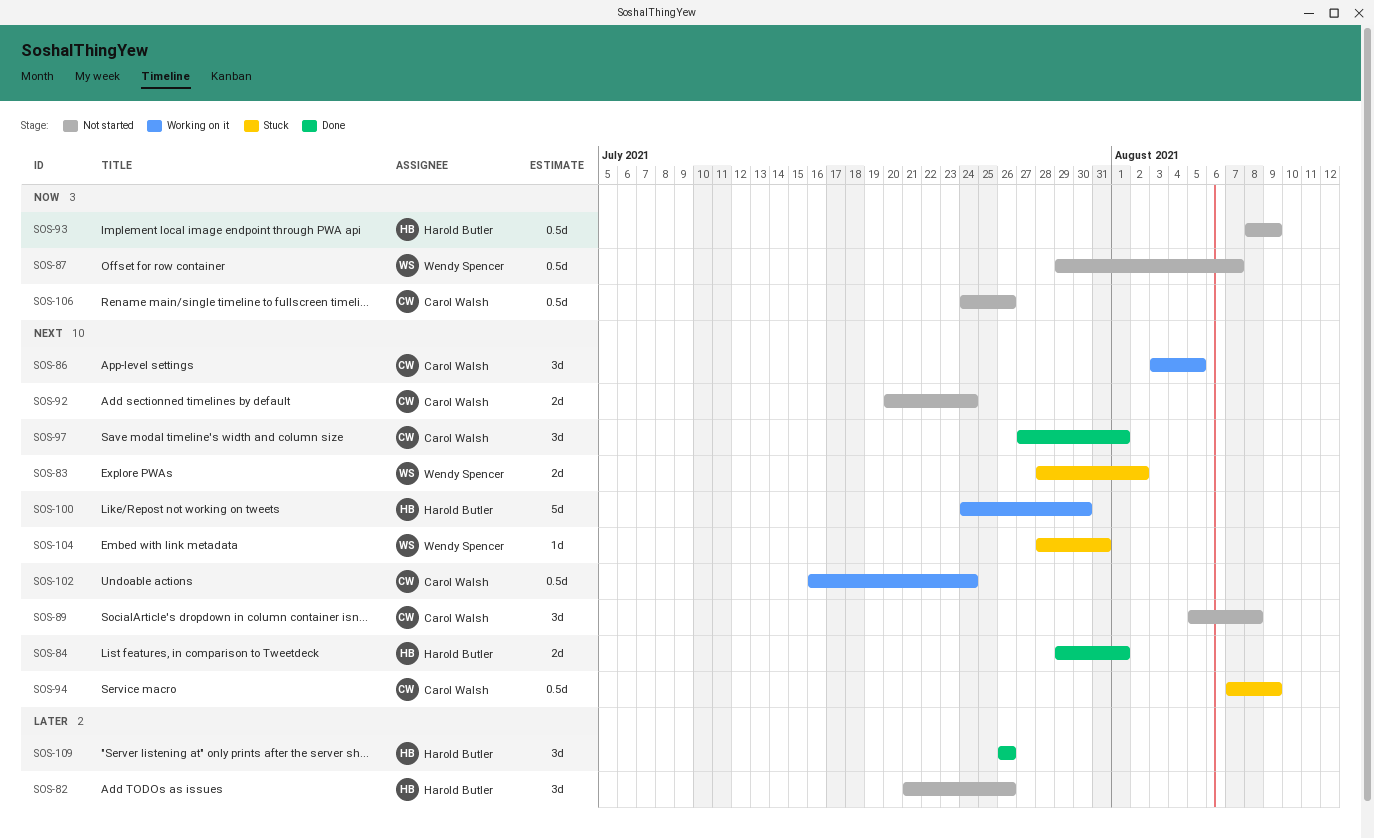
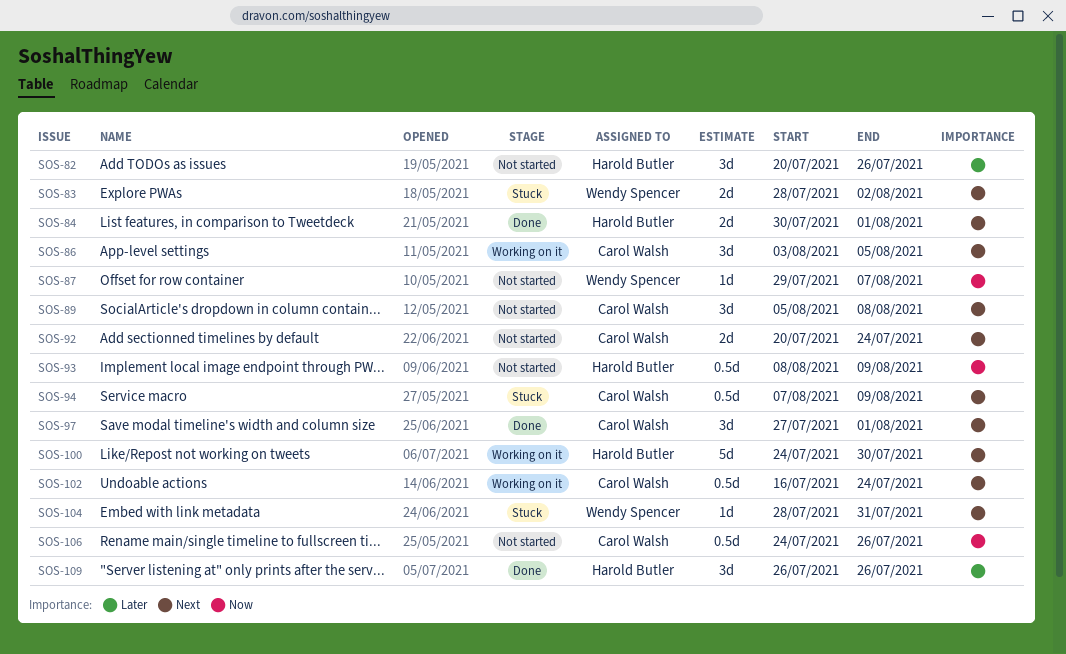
SOS-82, start: Jul 21 -> Jul 20
SOS-84, start: Jul 29 -> Jul 30
SOS-87, estimate: 0.5d -> 1d

